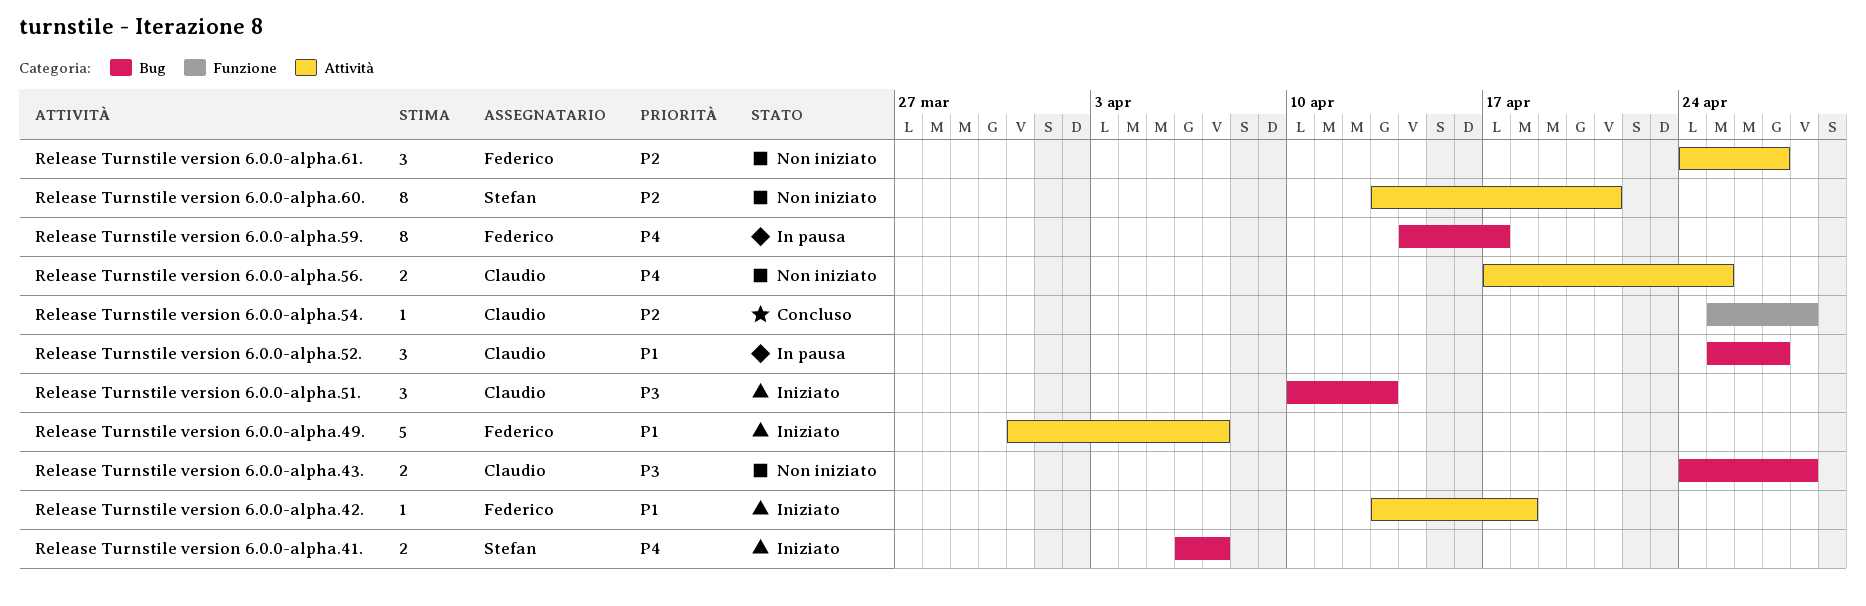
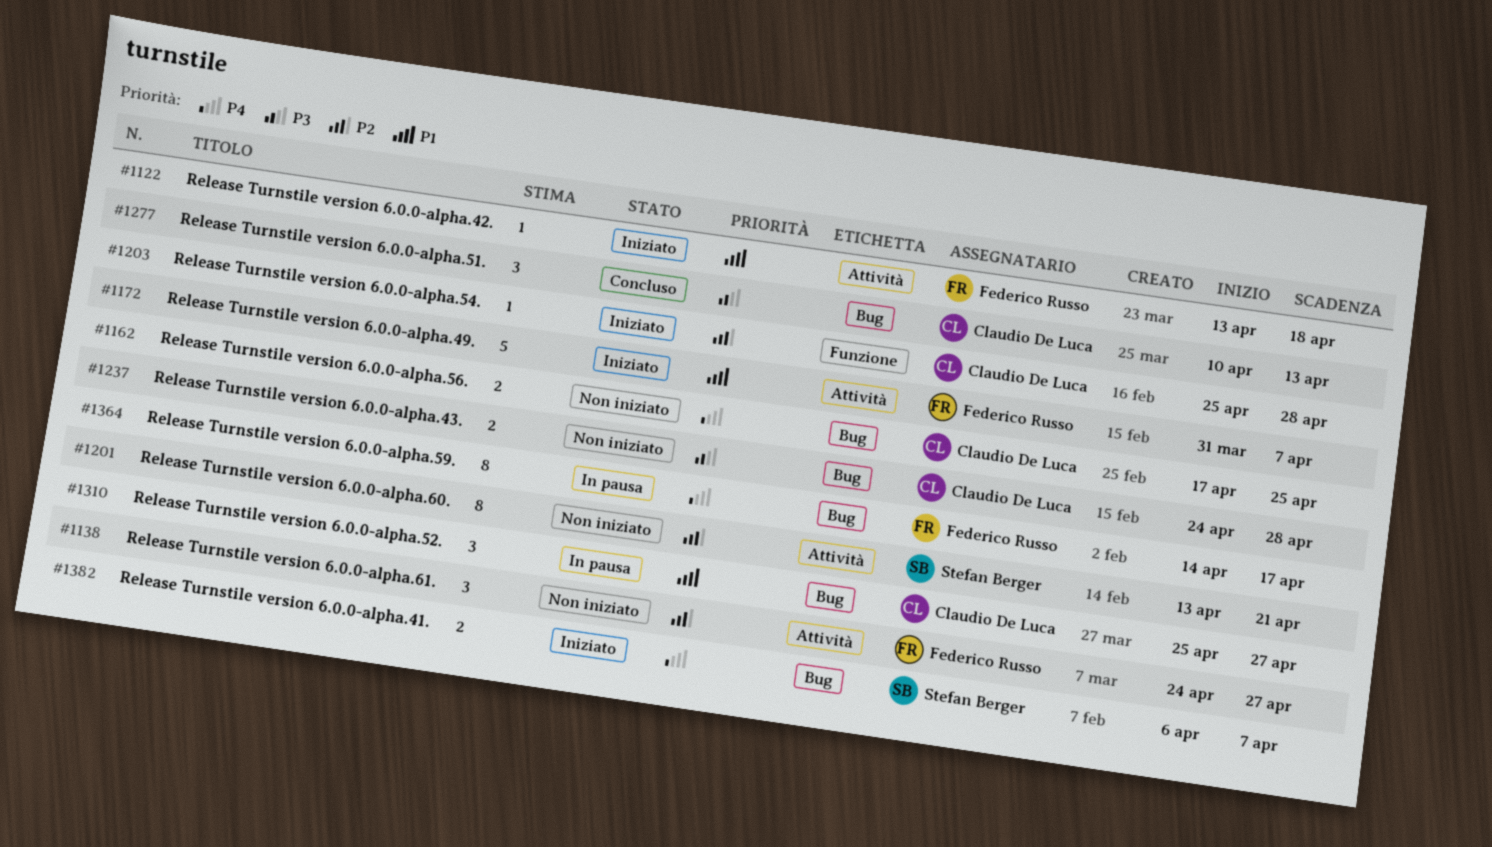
Release Turnstile version 6.0.0-alpha.51., status: Iniziato -> Concluso
Release Turnstile version 6.0.0-alpha.54., status: Concluso -> Iniziato
Release Turnstile version 6.0.0-alpha.56., label: Attività -> Bug

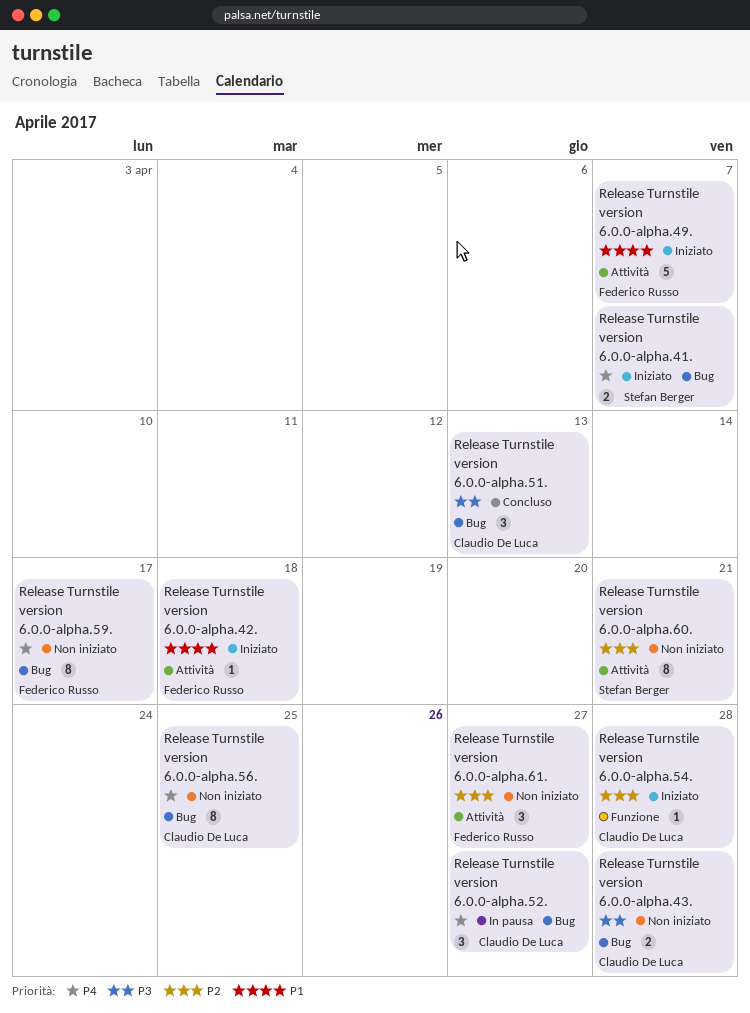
Release Turnstile version 6.0.0-alpha.52., priority: P1 -> P4
Release Turnstile version 6.0.0-alpha.56., estimate: 2 -> 8
Release Turnstile version 6.0.0-alpha.59., status: In pausa -> Non iniziato

